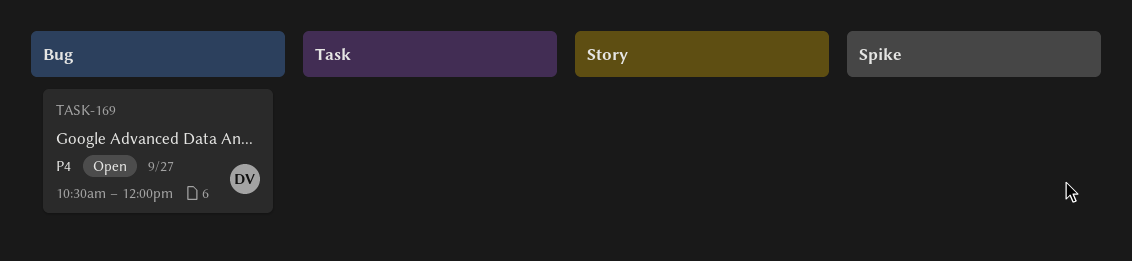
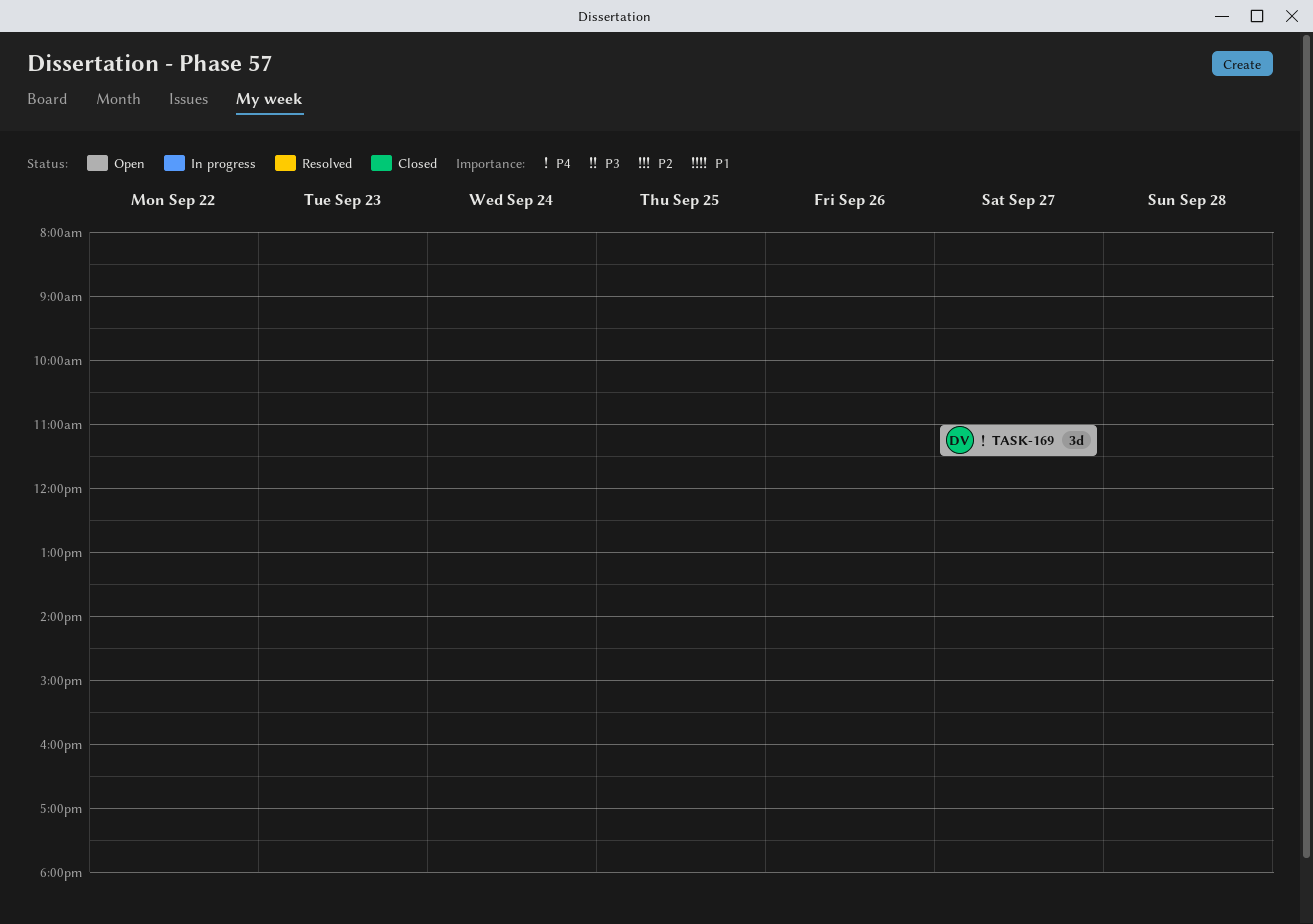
TASK-169, begins: 10:30 -> 11:00
TASK-169, ends: 12:00 -> 11:30

